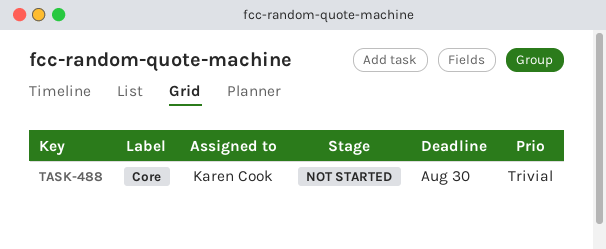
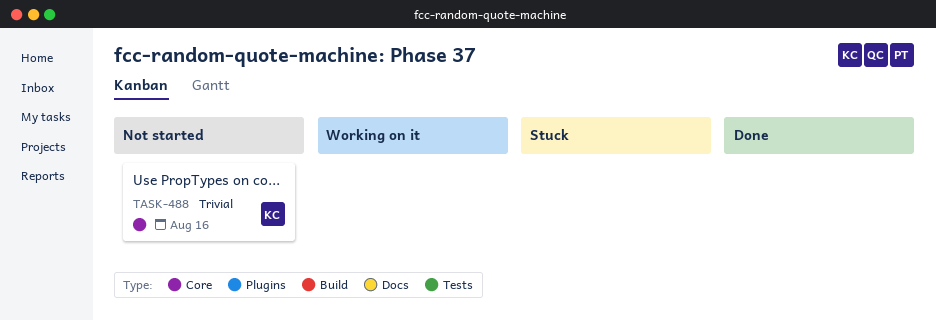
TASK-488, due: Aug 30 -> Aug 16

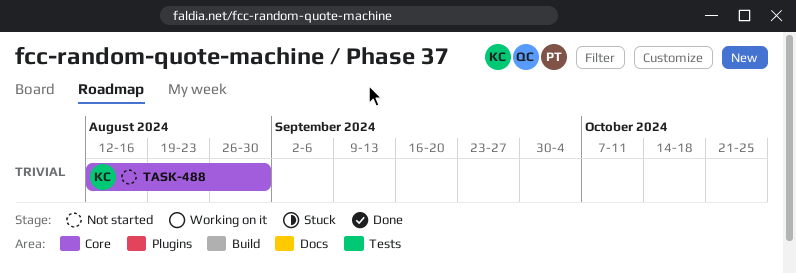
TASK-488, due: Aug 16 -> Aug 30

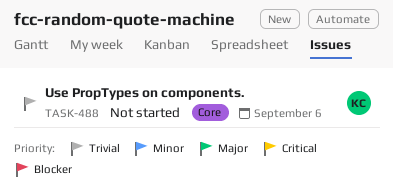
TASK-488, due: Aug 30 -> Sep 6

